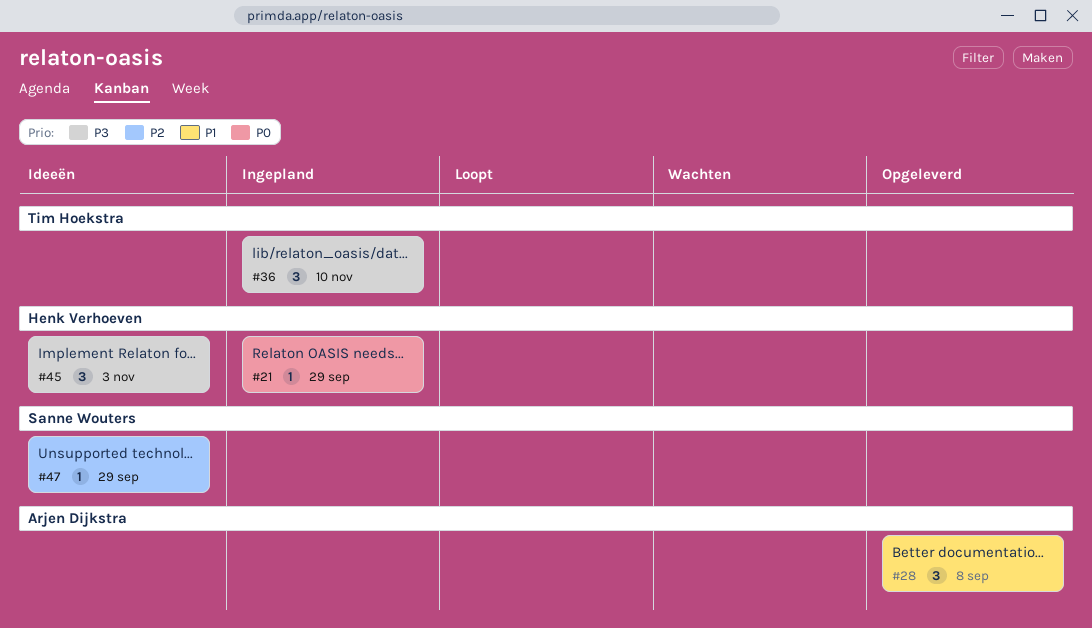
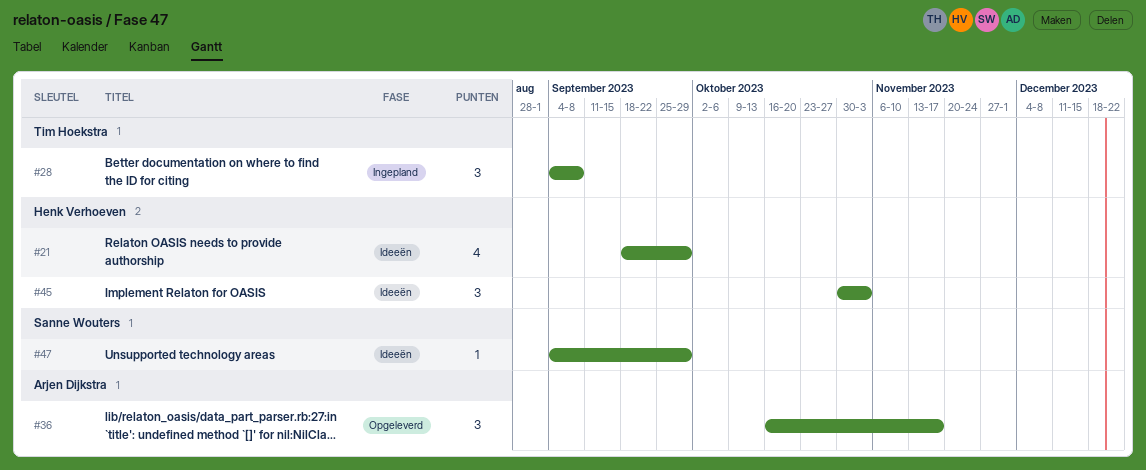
#21, status: Ingepland -> Ideeën
#21, estimate: 1 -> 4
#28, status: Opgeleverd -> Ingepland
#28, owner: Arjen Dijkstra -> Tim Hoekstra
#36, status: Ingepland -> Opgeleverd
#36, owner: Tim Hoekstra -> Arjen Dijkstra
#36, due: Nov 10 -> Nov 17

